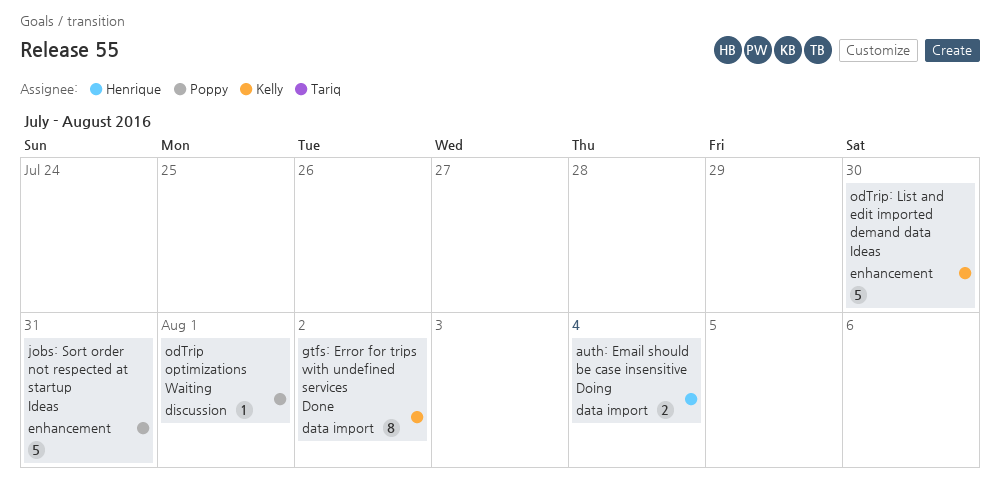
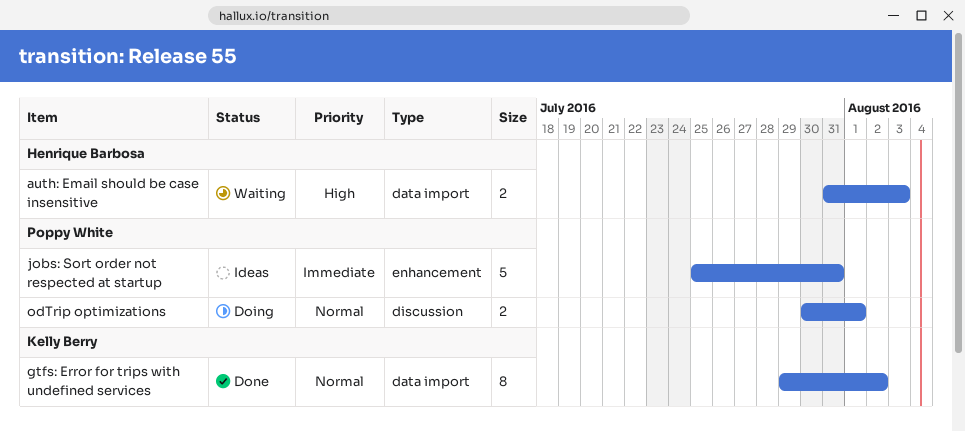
auth: Email should be case insensitive, status: Doing -> Waiting
auth: Email should be case insensitive, due: Aug 4 -> Aug 3
odTrip optimizations, status: Waiting -> Doing
odTrip optimizations, estimate: 1 -> 2
odTrip: List and edit imported demand data: present -> none

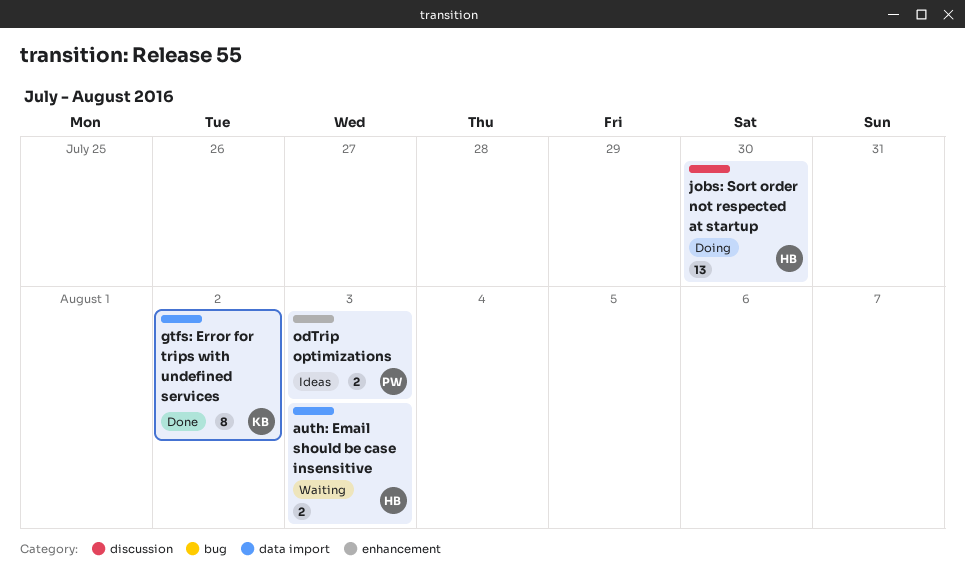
jobs: Sort order not respected at startup, status: Ideas -> Doing
jobs: Sort order not respected at startup, owner: Poppy White -> Henrique Barbosa
jobs: Sort order not respected at startup, label: enhancement -> discussion
jobs: Sort order not respected at startup, estimate: 5 -> 13
jobs: Sort order not respected at startup, due: Jul 31 -> Jul 30
odTrip optimizations, status: Doing -> Ideas
odTrip optimizations, label: discussion -> enhancement
odTrip optimizations, due: Aug 1 -> Aug 3

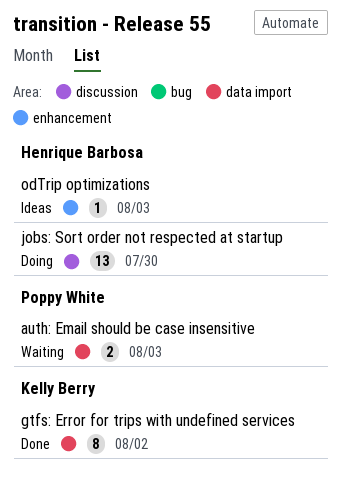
auth: Email should be case insensitive, owner: Henrique Barbosa -> Poppy White
odTrip optimizations, owner: Poppy White -> Henrique Barbosa
odTrip optimizations, estimate: 2 -> 1

